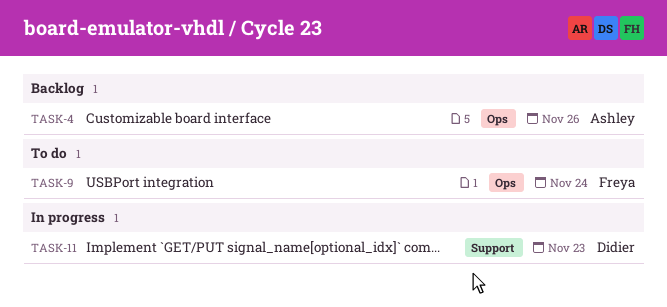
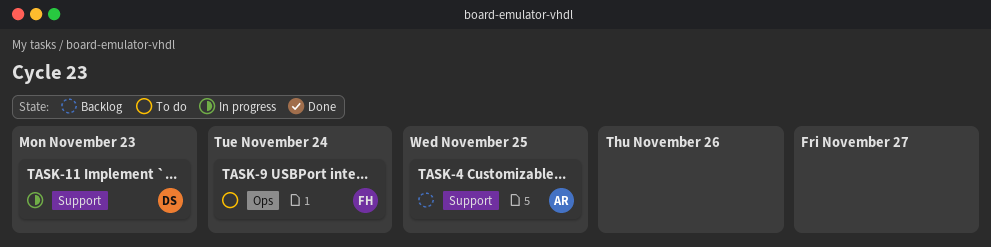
TASK-4, label: Ops -> Support
TASK-4, due: Nov 26 -> Nov 25

